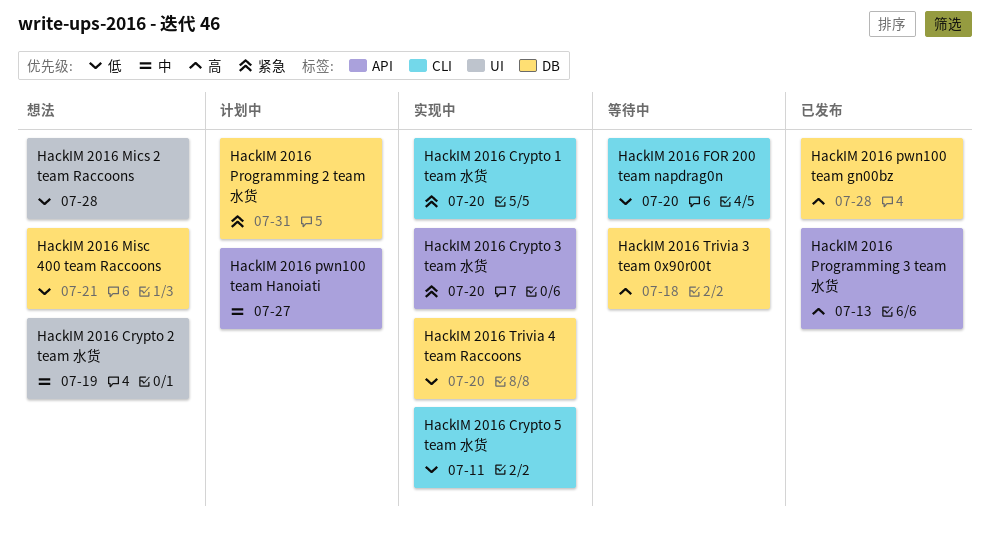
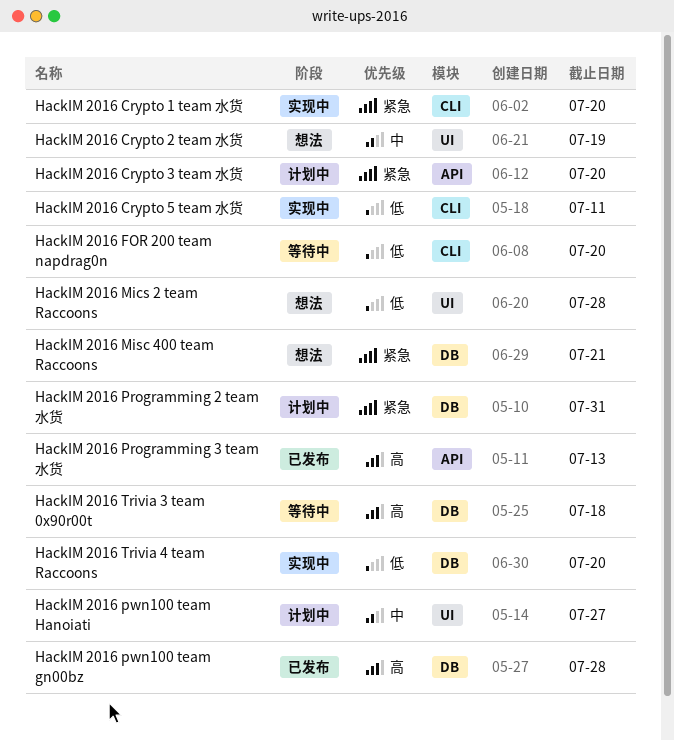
HackIM 2016 Crypto 3 team 水货, status: 实现中 -> 计划中
HackIM 2016 Misc 400 team Raccoons, priority: 低 -> 紧急
HackIM 2016 pwn100 team Hanoiati, label: API -> UI

